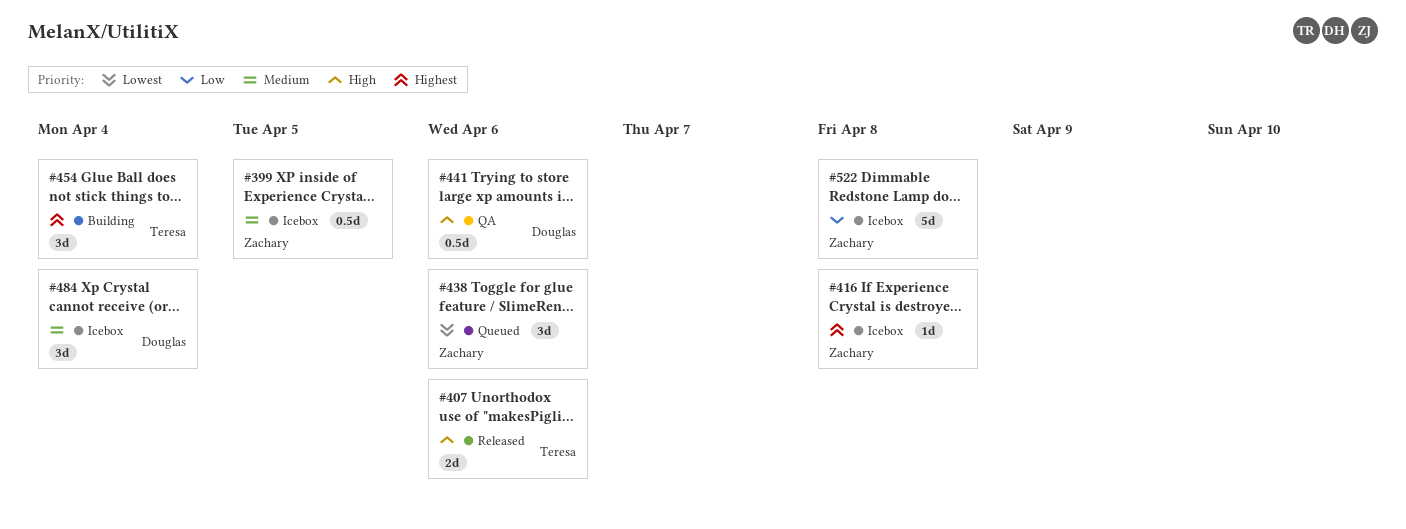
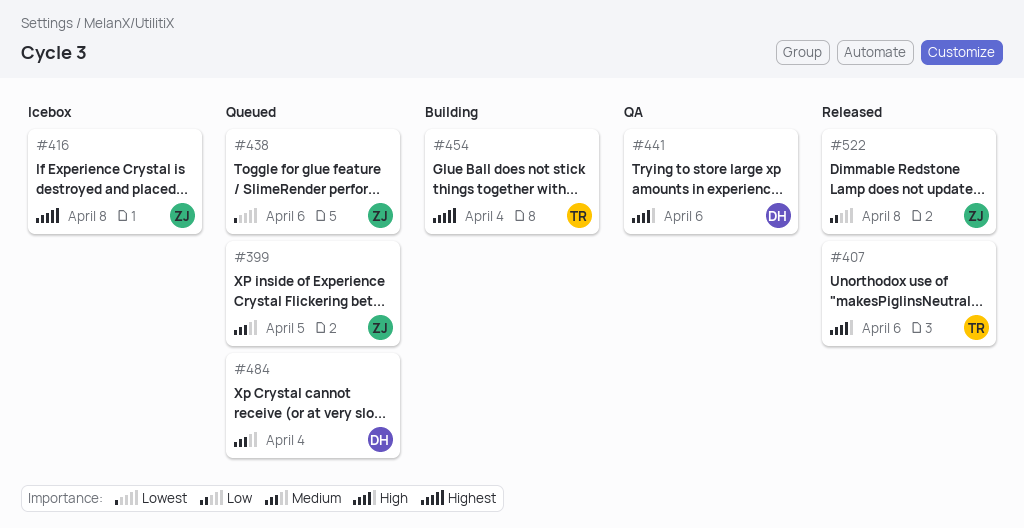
#399, status: Icebox -> Queued
#484, status: Icebox -> Queued
#522, status: Icebox -> Released

